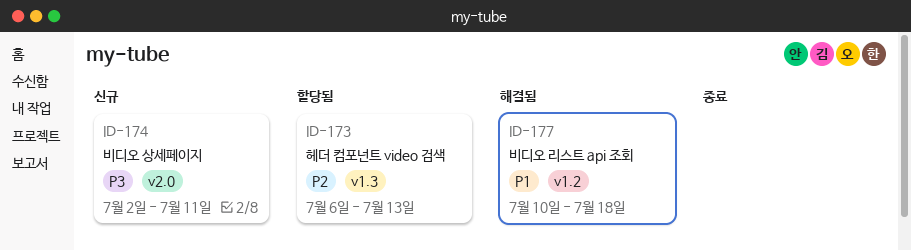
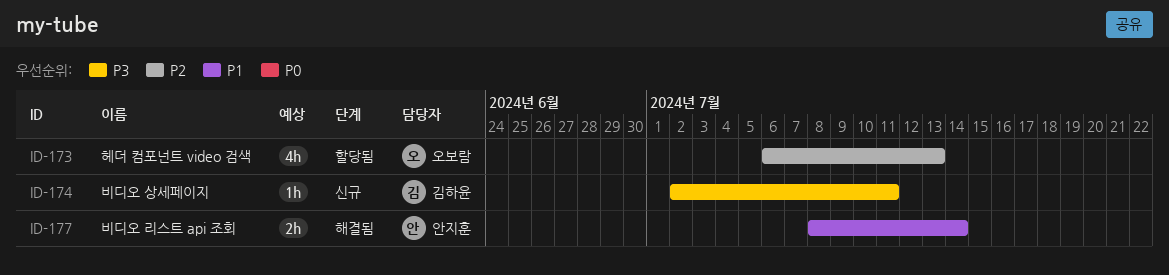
ID-177, start: Jul 10 -> Jul 8
ID-177, due: Jul 18 -> Jul 14

